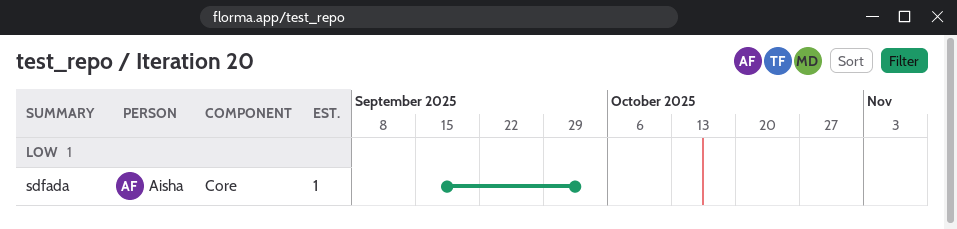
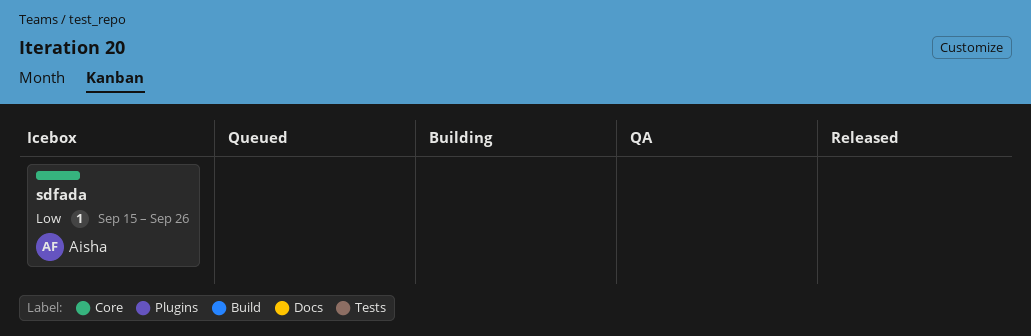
sdfada, due: Oct 3 -> Sep 26

